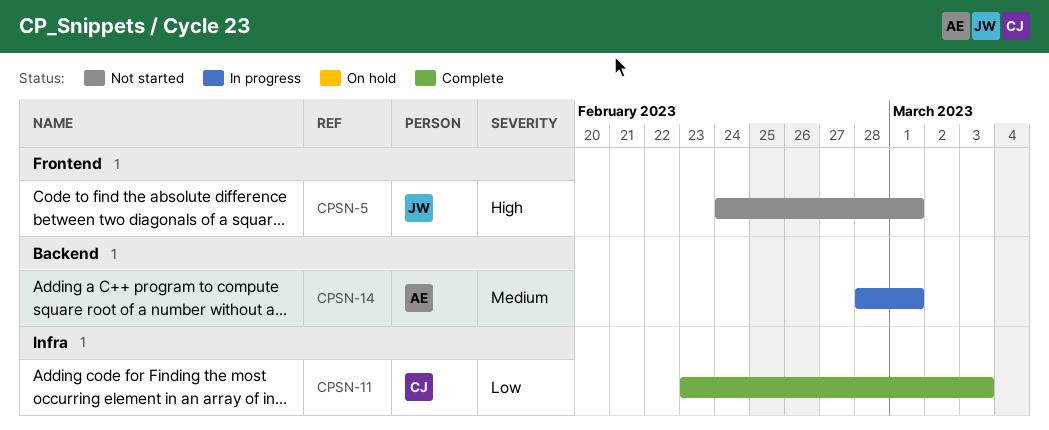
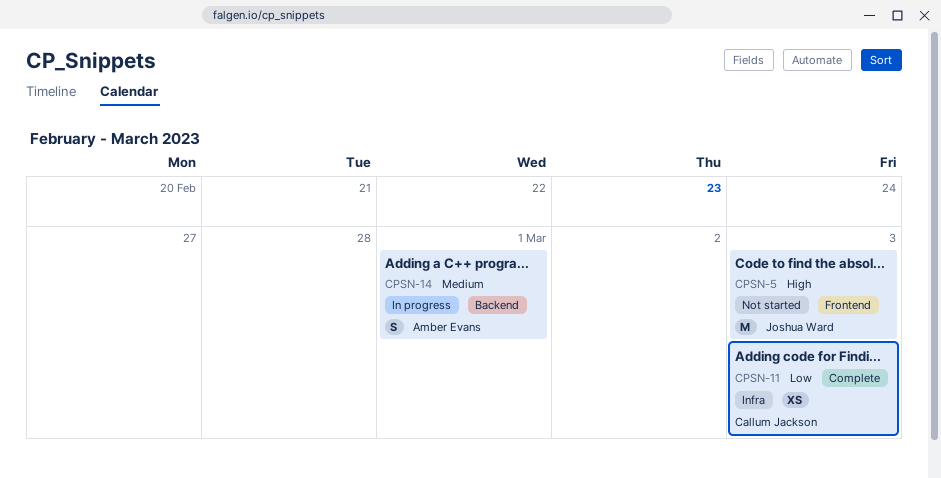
CPSN-5, due: Mar 1 -> Mar 3

